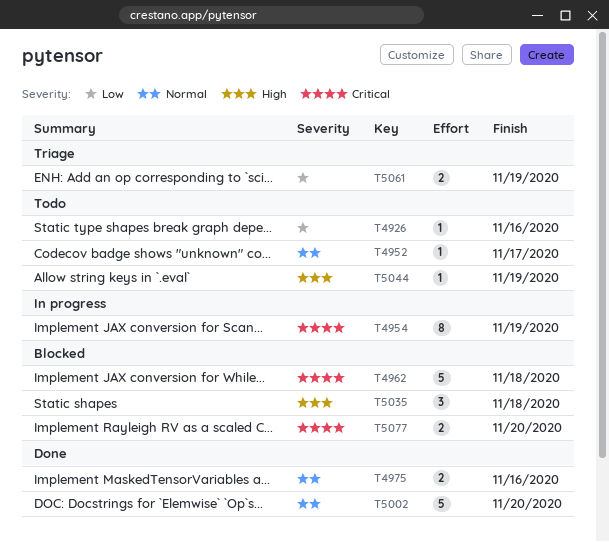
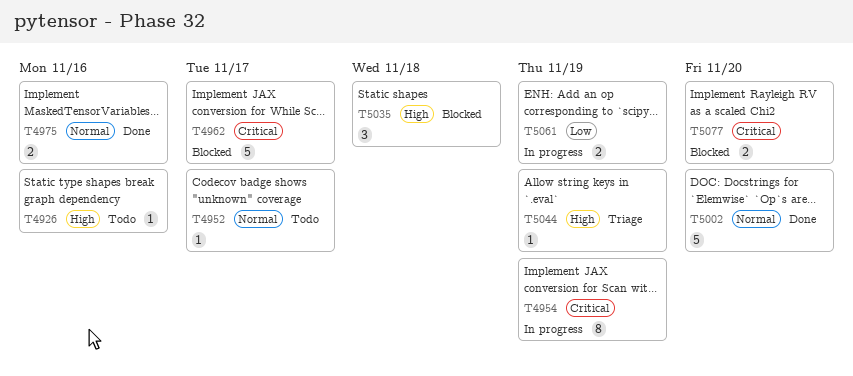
T4926, priority: Low -> High
T4962, due: Nov 18 -> Nov 17
T5044, status: Todo -> Triage
T5061, status: Triage -> In progress

